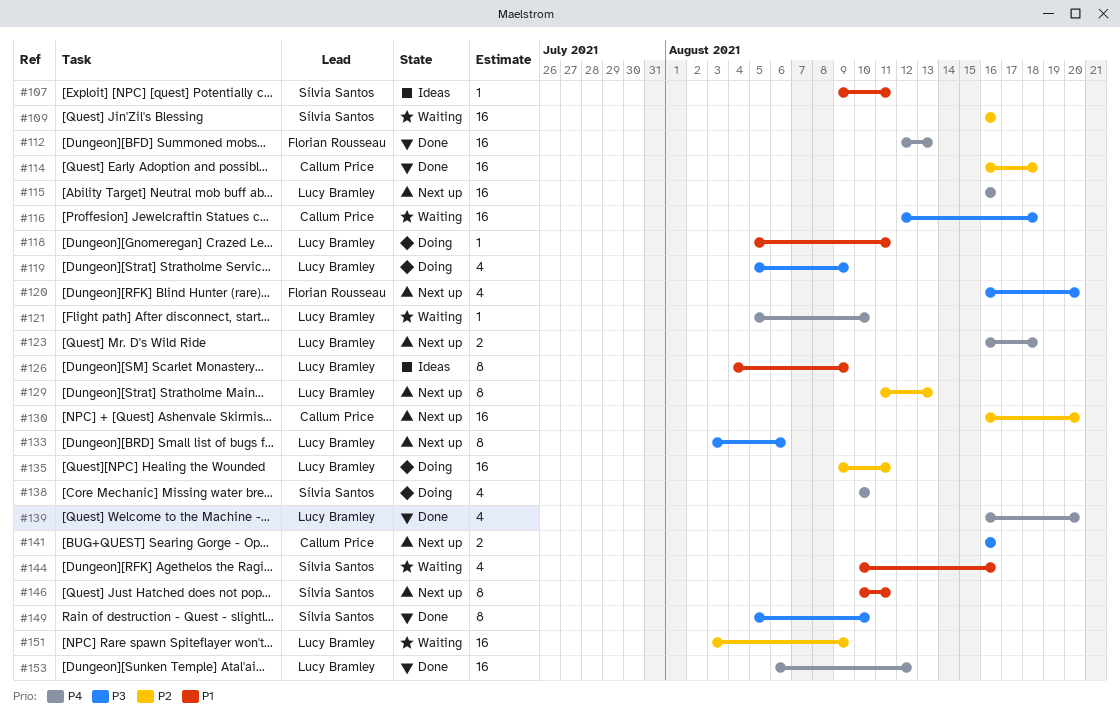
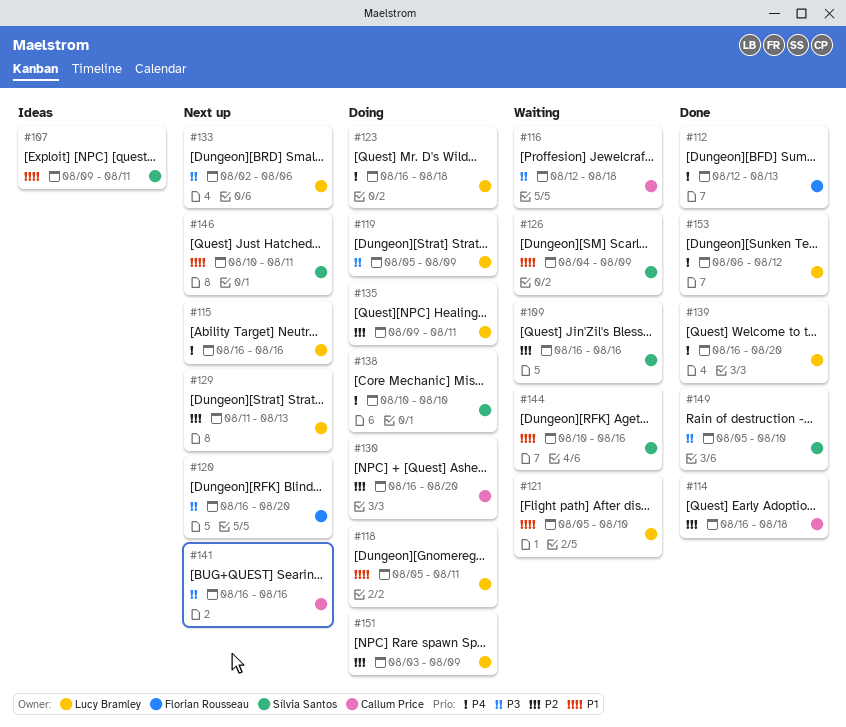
#121, priority: P4 -> P1
#123, status: Next up -> Doing
#126, status: Ideas -> Waiting
#126, owner: Lucy Bramley -> Sílvia Santos
#130, status: Next up -> Doing
#133, start: Aug 3 -> Aug 2
#151, status: Waiting -> Doing

